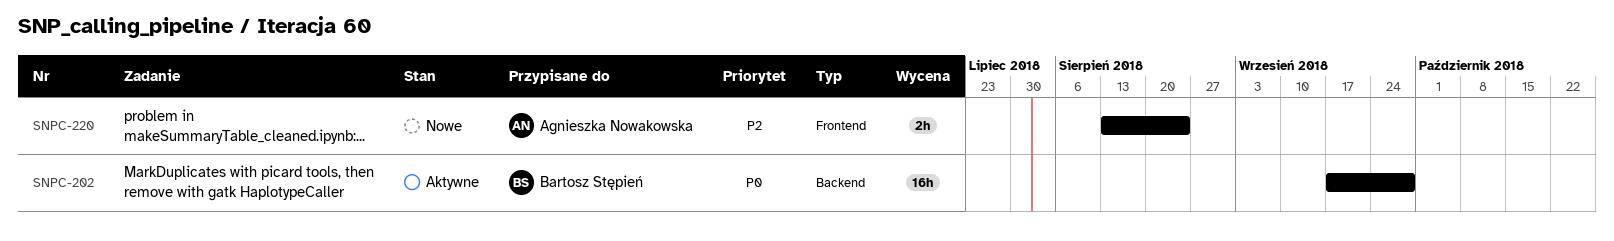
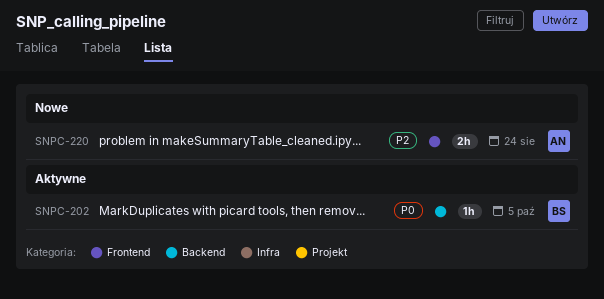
SNPC-202, estimate: 16h -> 1h
SNPC-202, due: Sep 28 -> Oct 5

